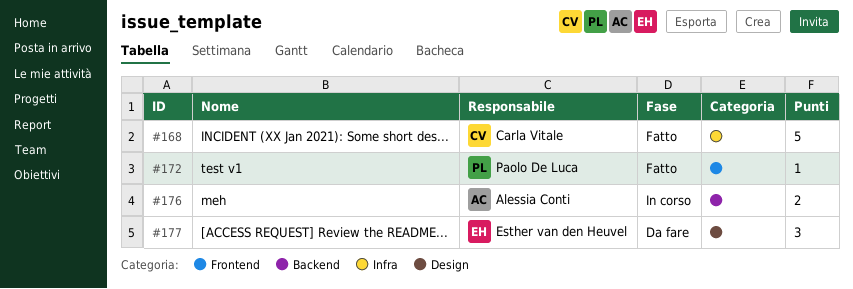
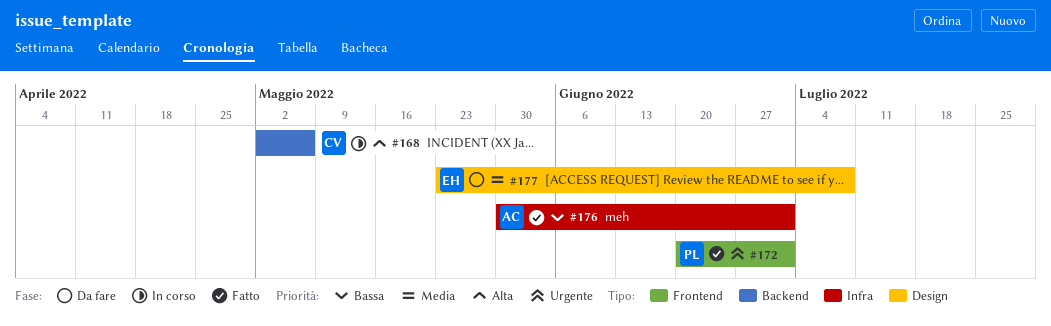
#168, status: Fatto -> In corso
#168, label: Infra -> Backend
#176, status: In corso -> Fatto
#176, label: Backend -> Infra

